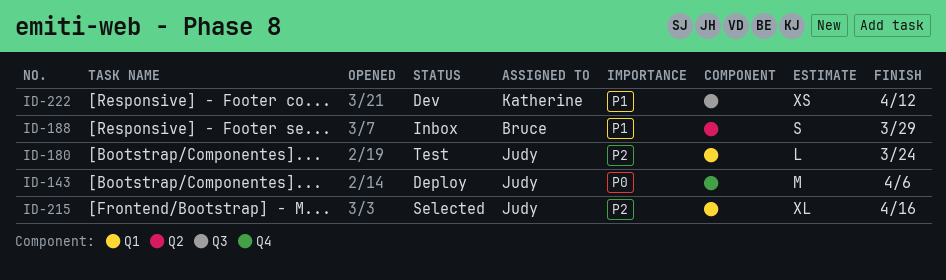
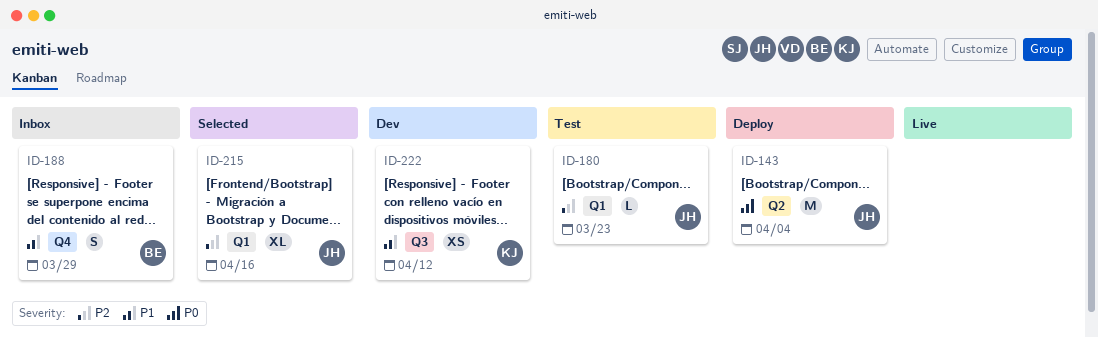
ID-143, label: Q4 -> Q2
ID-143, due: Apr 6 -> Apr 4
ID-180, due: Mar 24 -> Mar 23
ID-188, label: Q2 -> Q4

